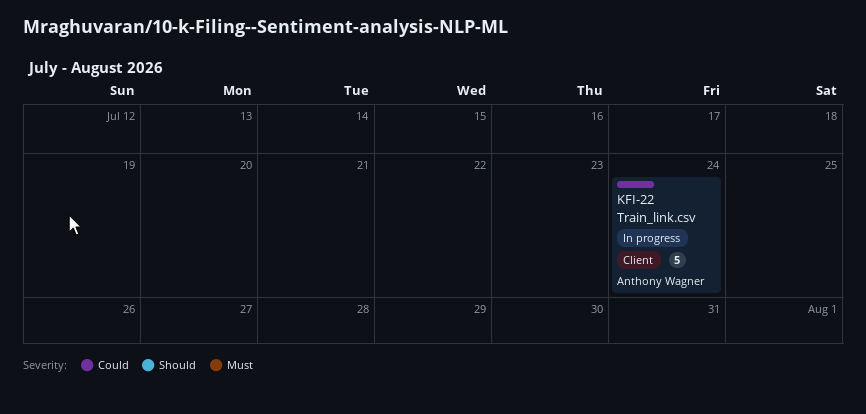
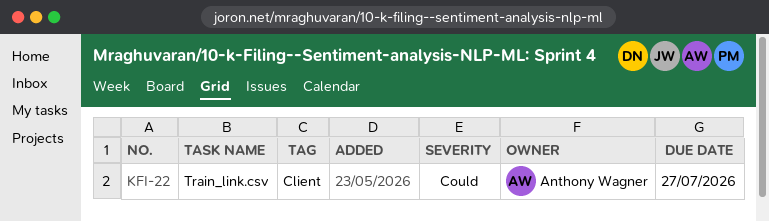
KFI-22, due: Jul 24 -> Jul 27

